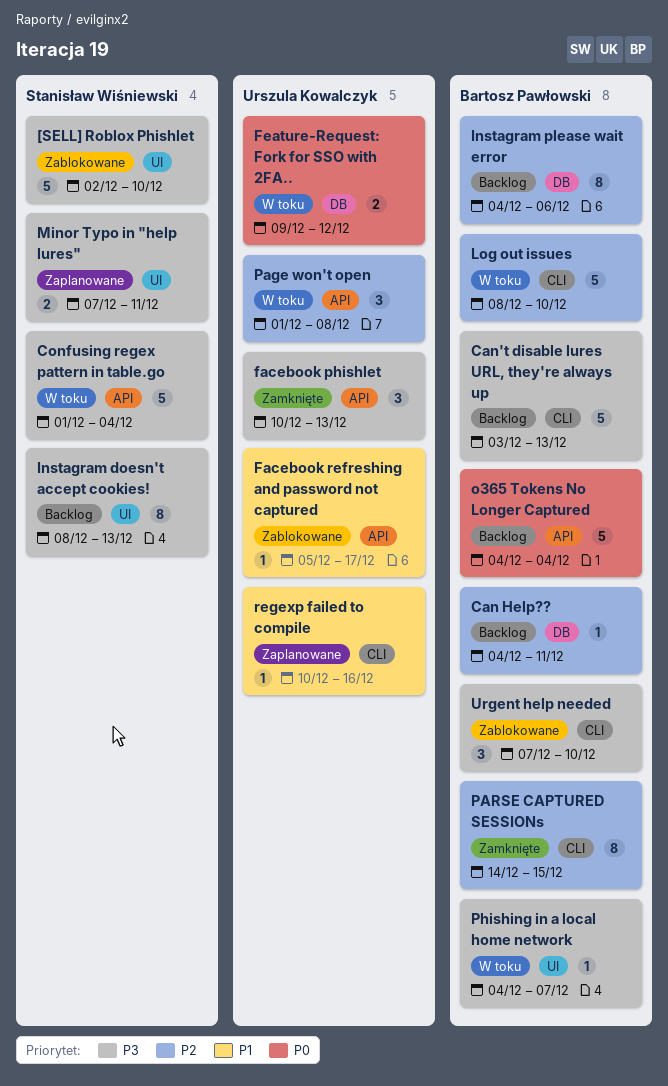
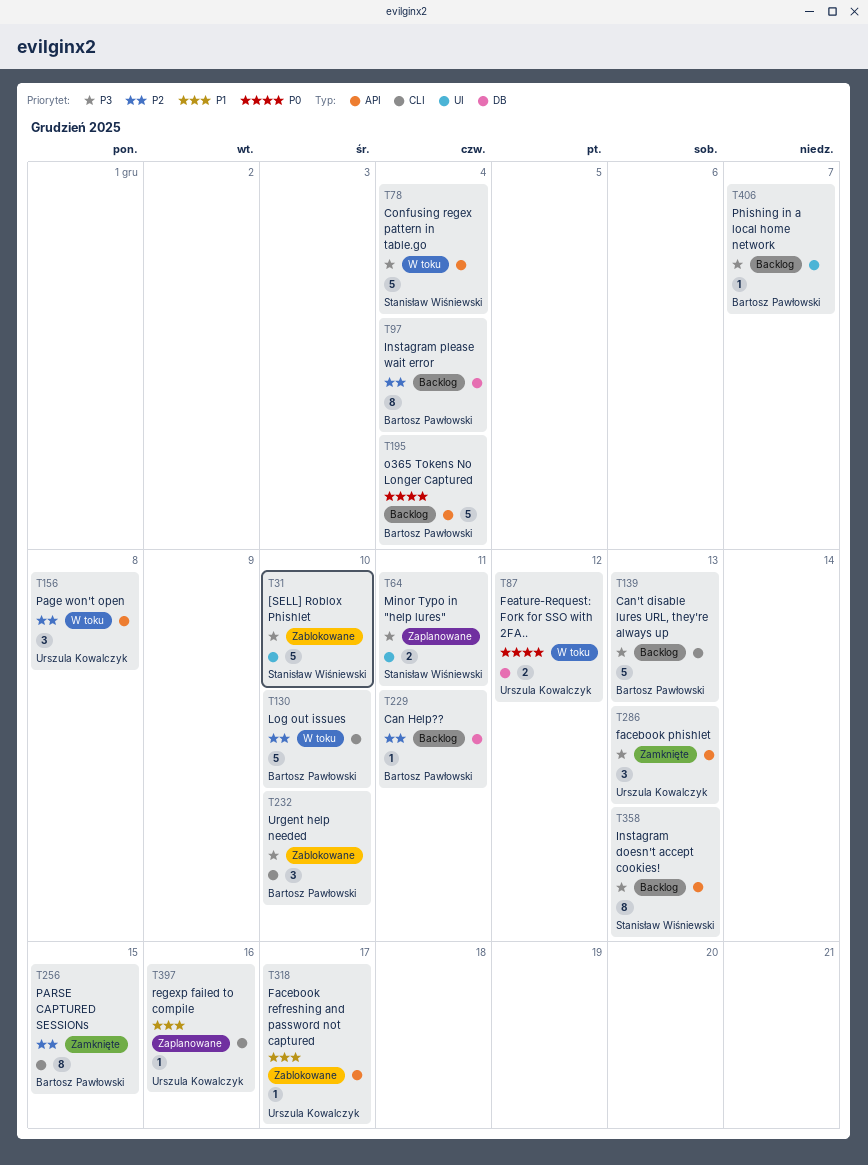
Instagram doesn't accept cookies!, label: UI -> API
Instagram please wait error, due: Dec 6 -> Dec 4
Phishing in a local home network, status: W toku -> Backlog

